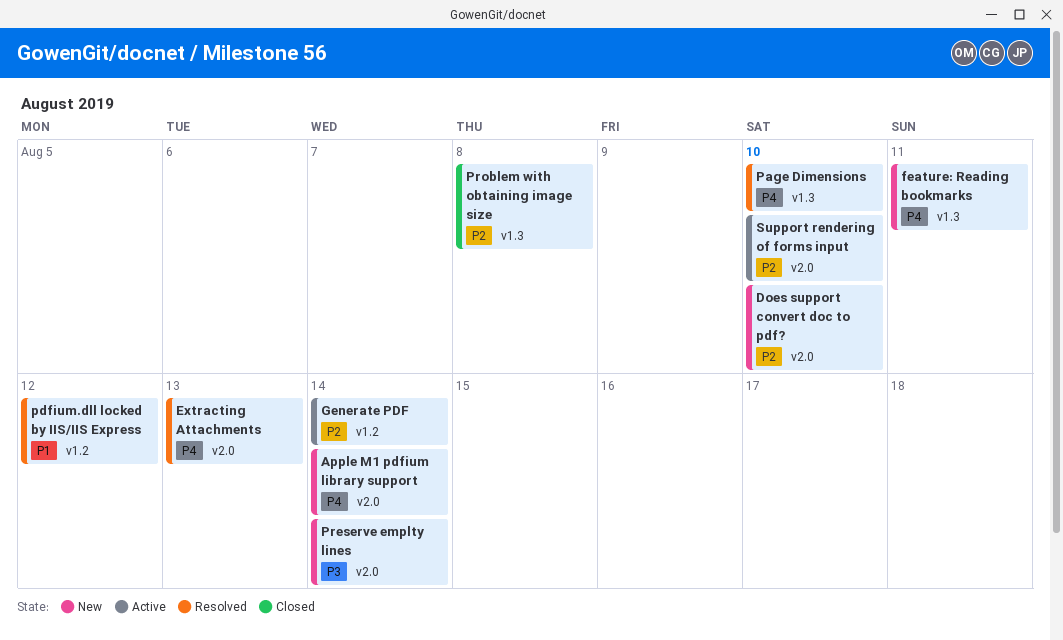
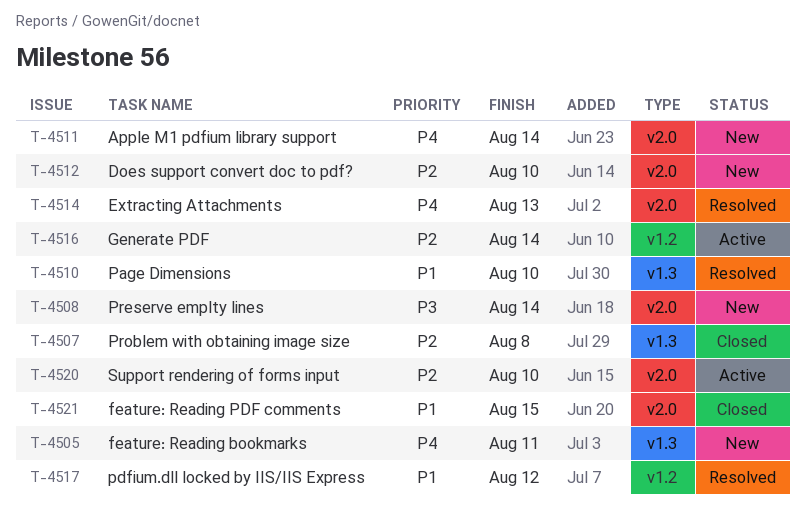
feature: Reading PDF comments: none -> present
Page Dimensions, priority: P4 -> P1

